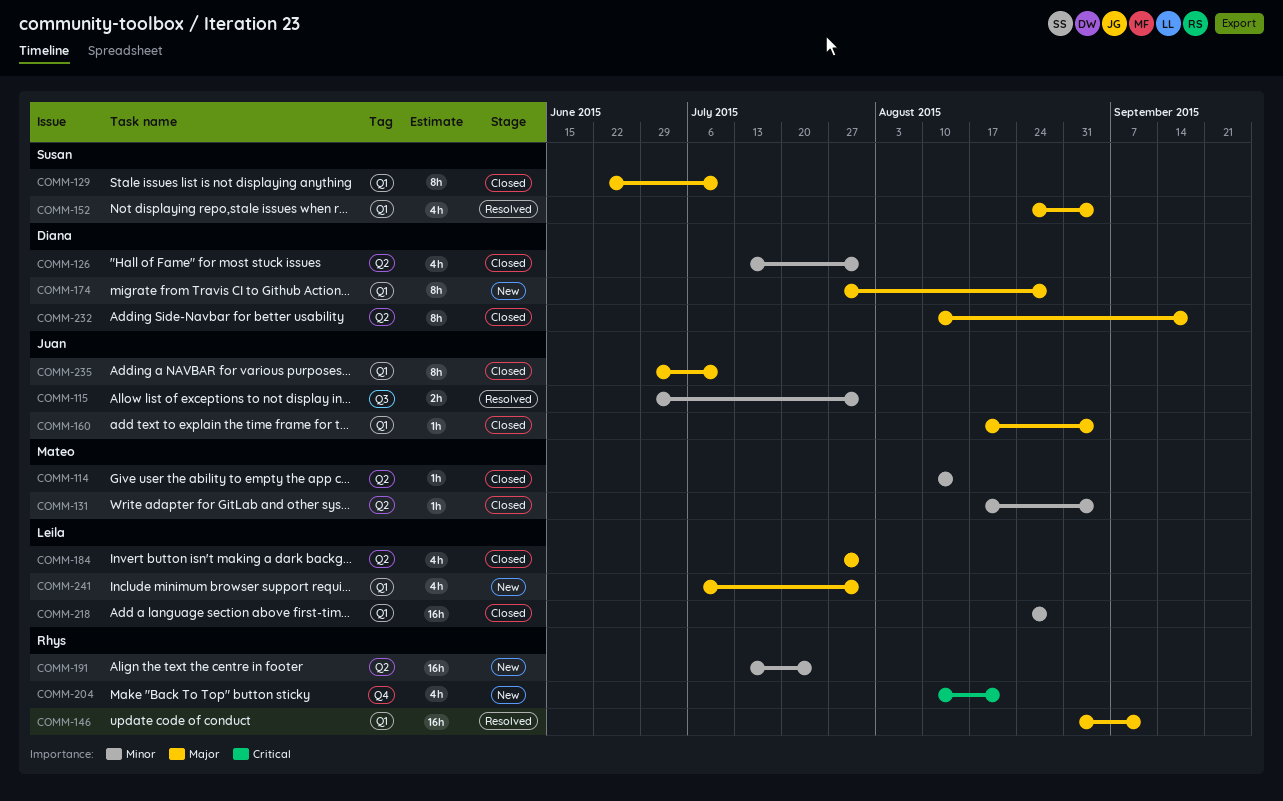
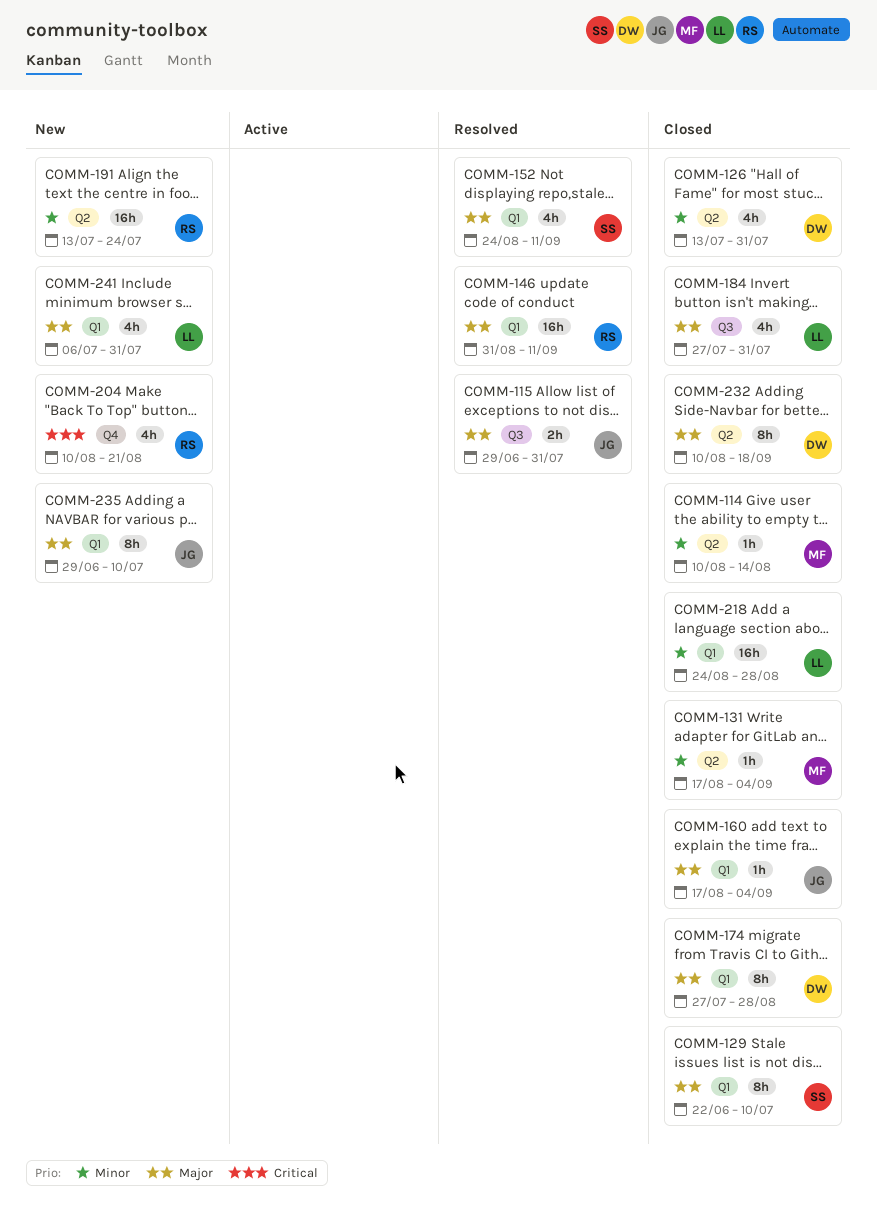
COMM-115, priority: Minor -> Major
COMM-152, due: Sep 4 -> Sep 11
COMM-174, status: New -> Closed
COMM-184, label: Q2 -> Q3
COMM-235, status: Closed -> New

